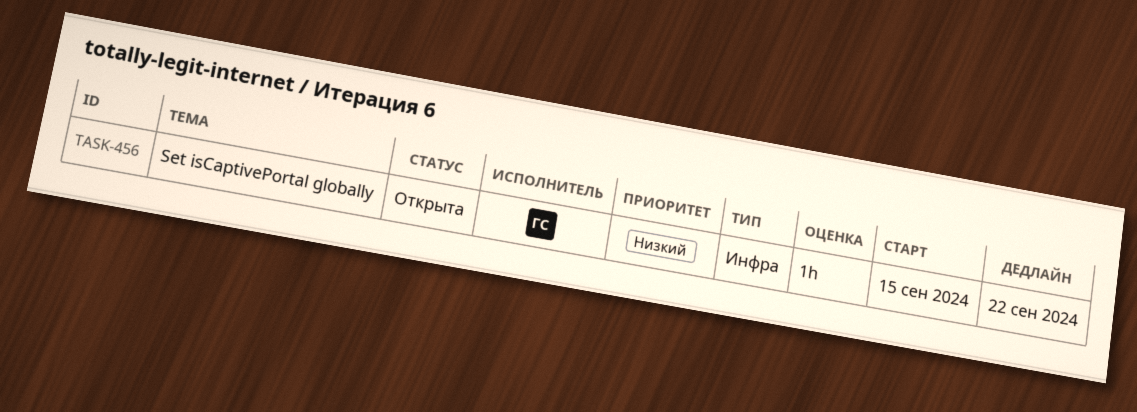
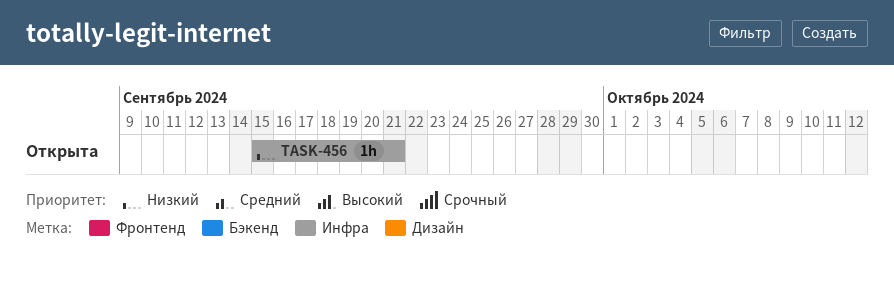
TASK-456, due: Sep 22 -> Sep 21

